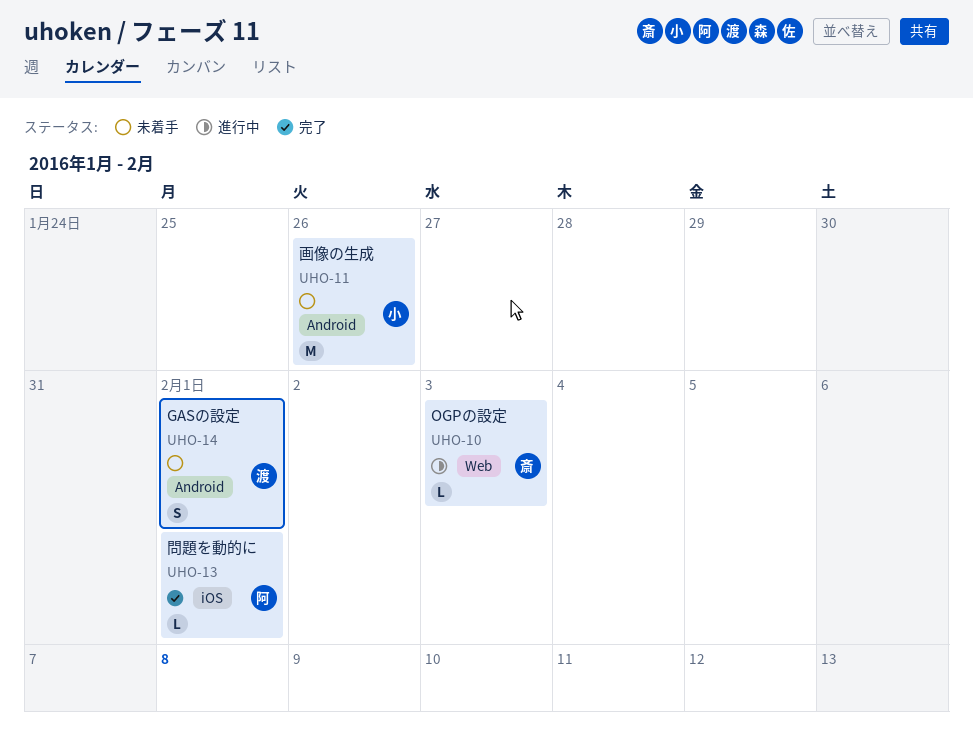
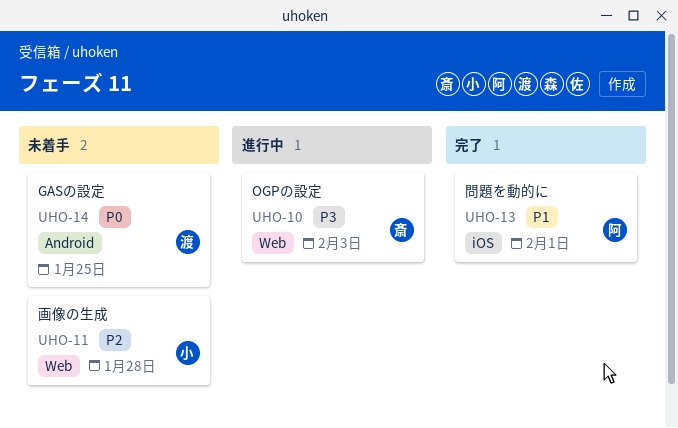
UHO-11, label: Android -> Web
UHO-11, due: Jan 26 -> Jan 28
UHO-14, due: Feb 1 -> Jan 25

